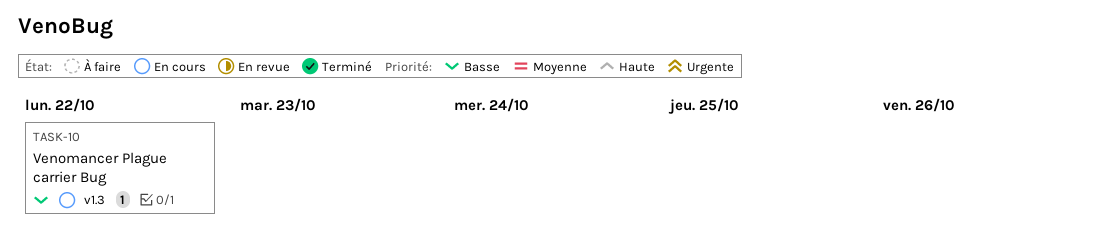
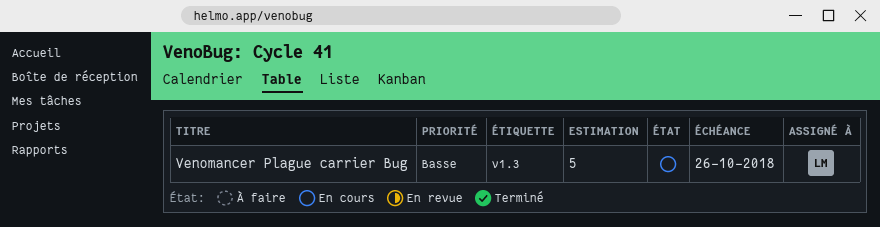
Venomancer Plague carrier Bug, estimate: 1 -> 5
Venomancer Plague carrier Bug, due: Oct 22 -> Oct 26

